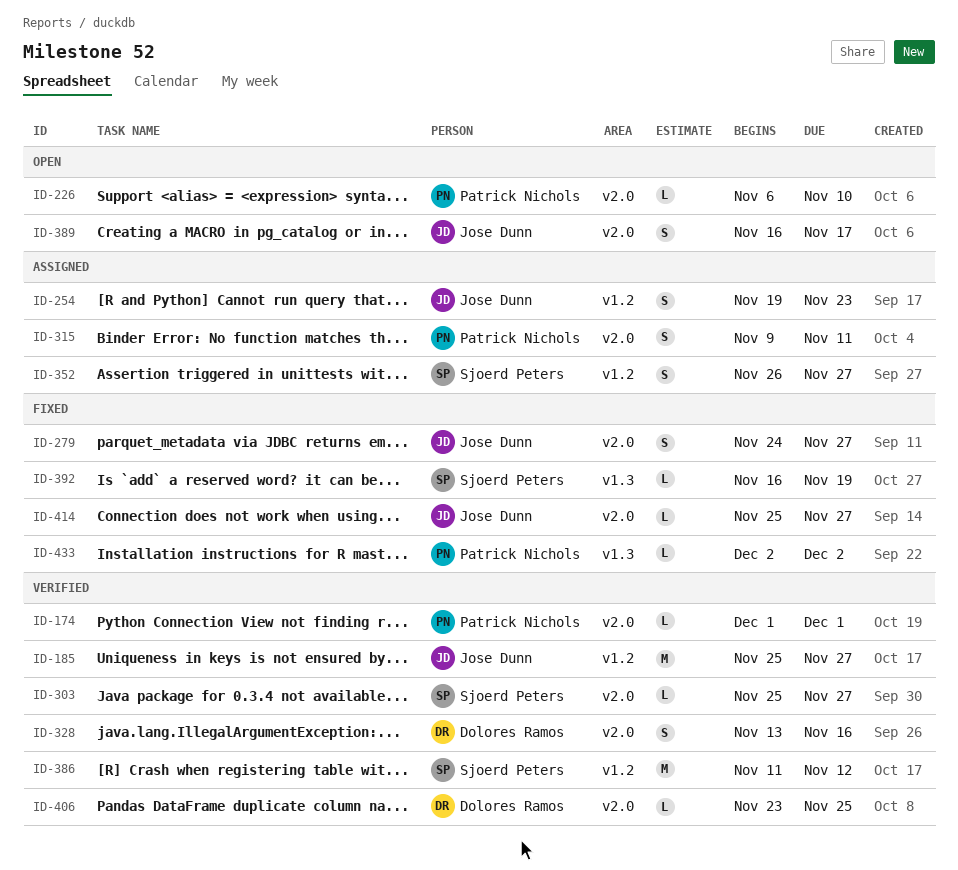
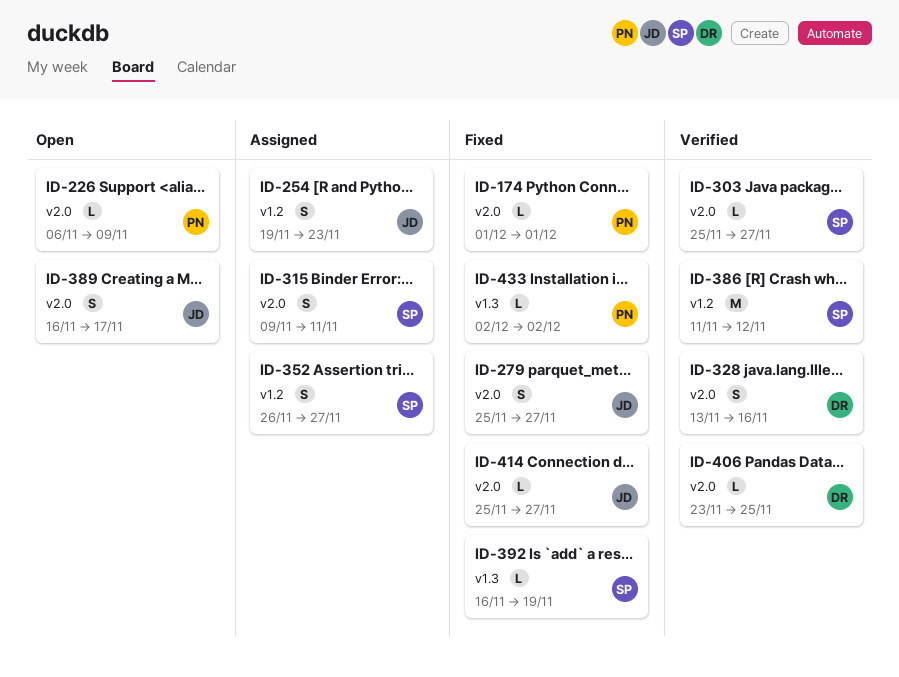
ID-174, status: Verified -> Fixed
ID-185: present -> none
ID-226, due: Nov 10 -> Nov 9
ID-279, start: Nov 24 -> Nov 25
ID-315, owner: Patrick Nichols -> Sjoerd Peters

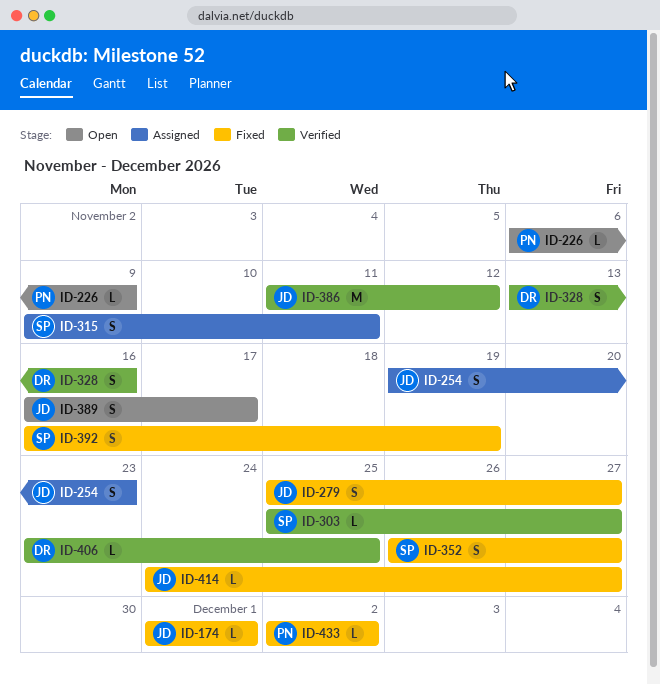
ID-174, owner: PN -> JD
ID-352, status: Assigned -> Fixed
ID-386, owner: SP -> JD
ID-392, estimate: L -> S
ID-414, start: Nov 25 -> Nov 24

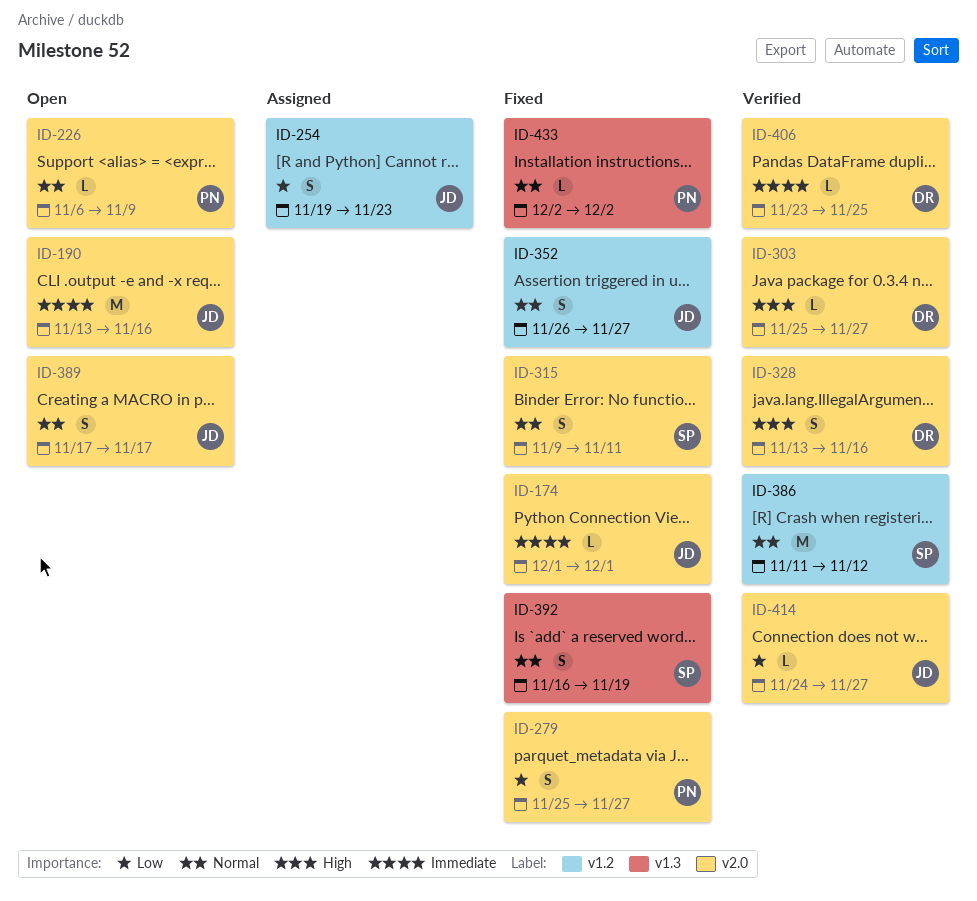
ID-190: none -> present
ID-279, owner: JD -> PN
ID-303, owner: SP -> DR
ID-315, status: Assigned -> Fixed
ID-352, owner: SP -> JD
ID-386, owner: JD -> SP
ID-389, start: Nov 16 -> Nov 17
ID-414, status: Fixed -> Verified

